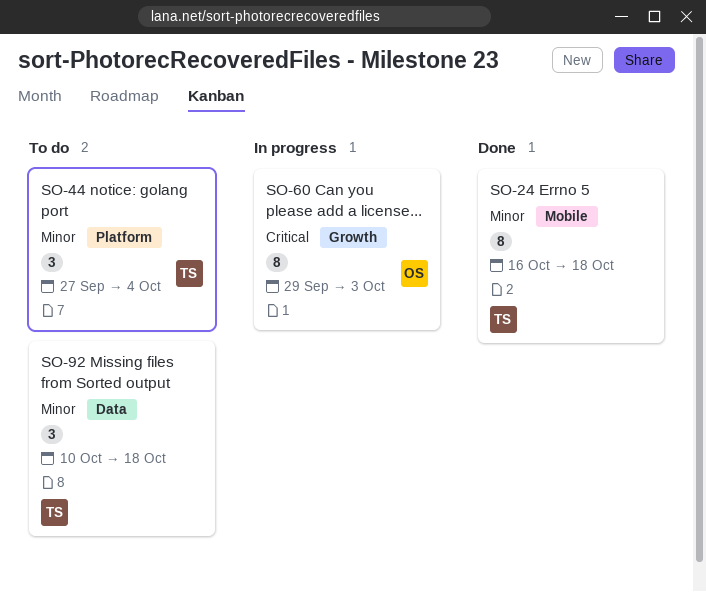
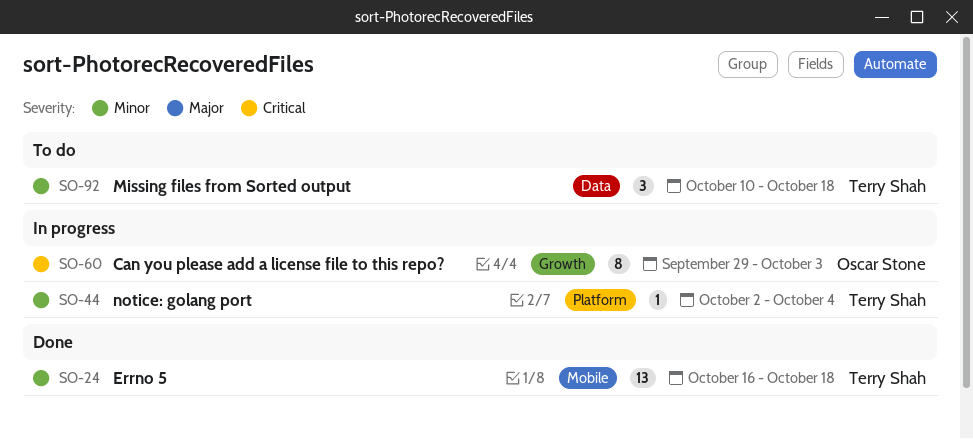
SO-24, estimate: 8 -> 13
SO-44, status: To do -> In progress
SO-44, estimate: 3 -> 1
SO-44, start: Sep 27 -> Oct 2

